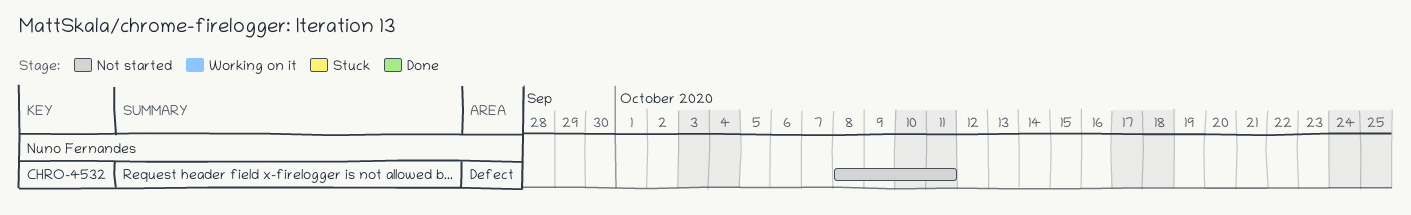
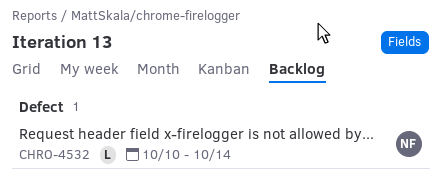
CHRO-4532, start: Oct 8 -> Oct 10
CHRO-4532, due: Oct 11 -> Oct 14

